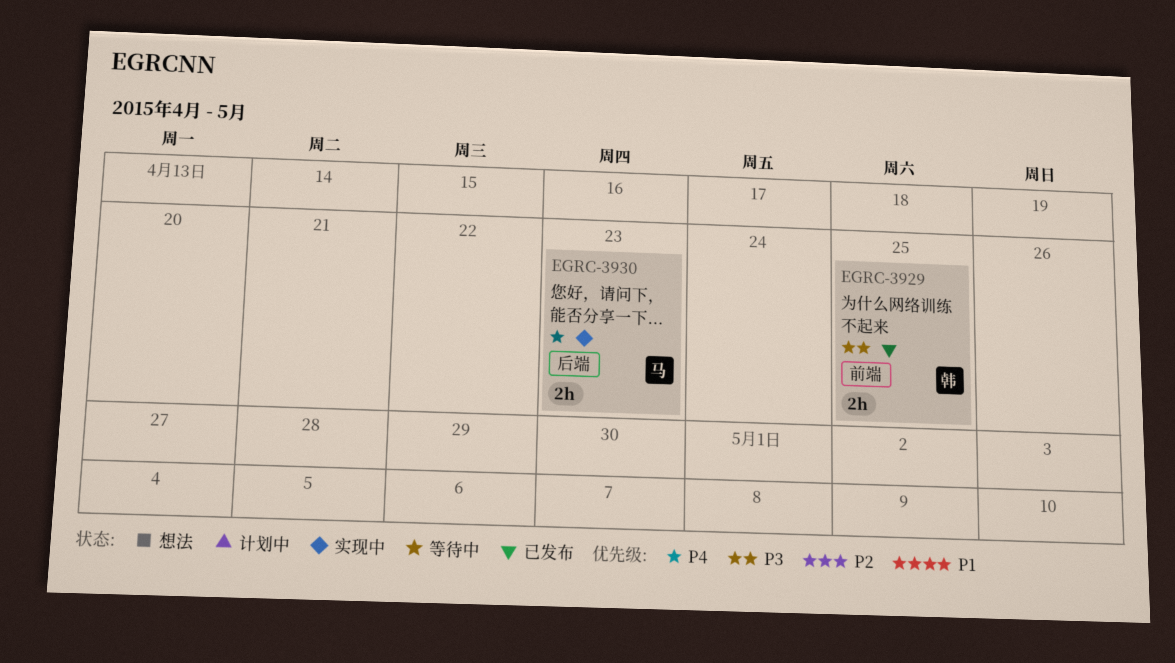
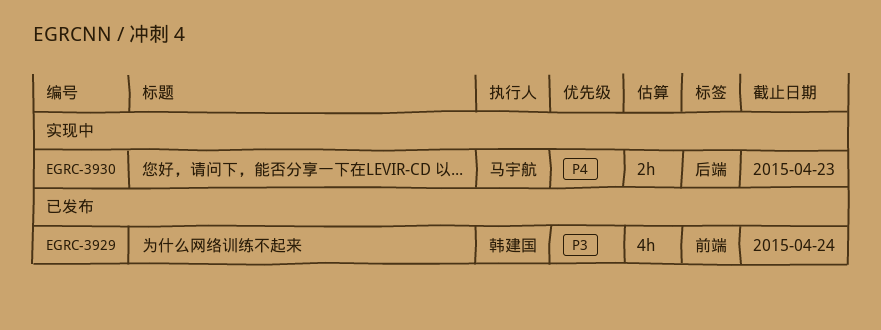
EGRC-3929, estimate: 2h -> 4h
EGRC-3929, due: Apr 25 -> Apr 24

